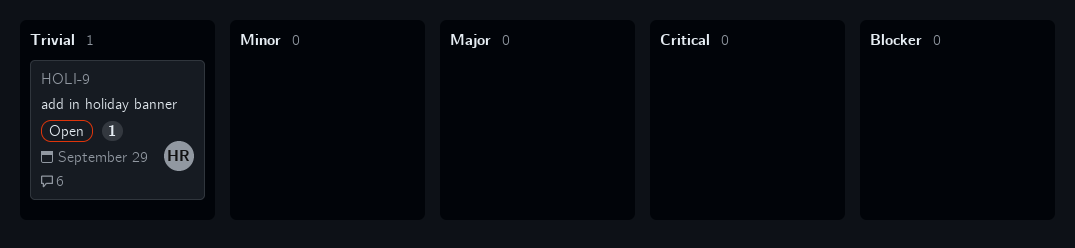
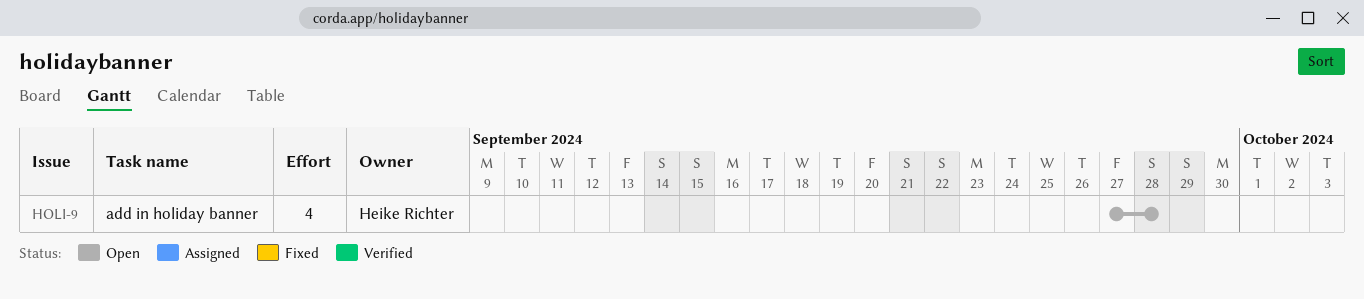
HOLI-9, estimate: 1 -> 4
HOLI-9, due: Sep 29 -> Sep 28

